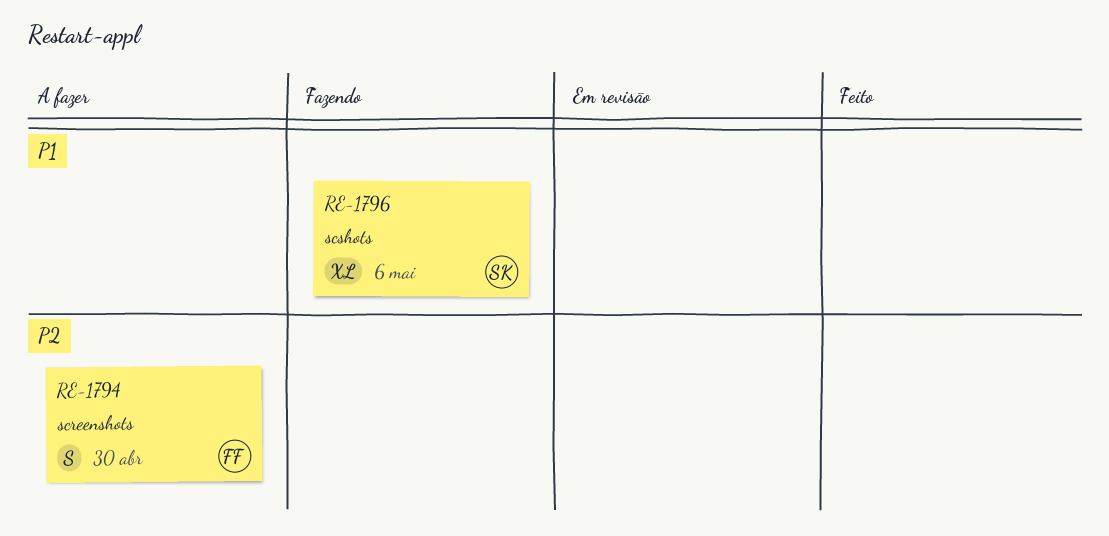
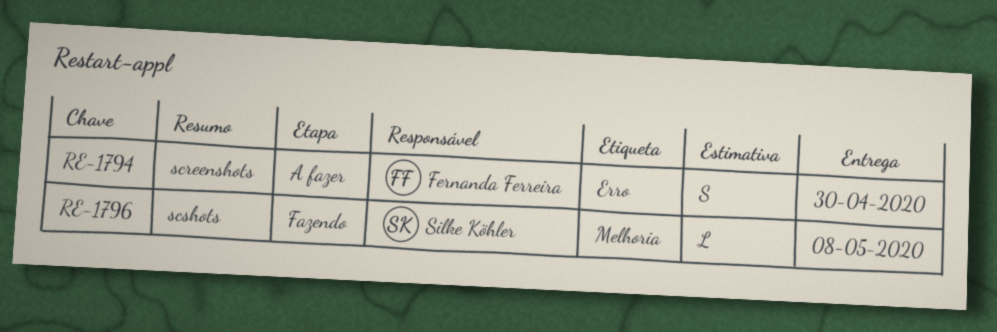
RE-1796, estimate: XL -> L
RE-1796, due: May 6 -> May 8

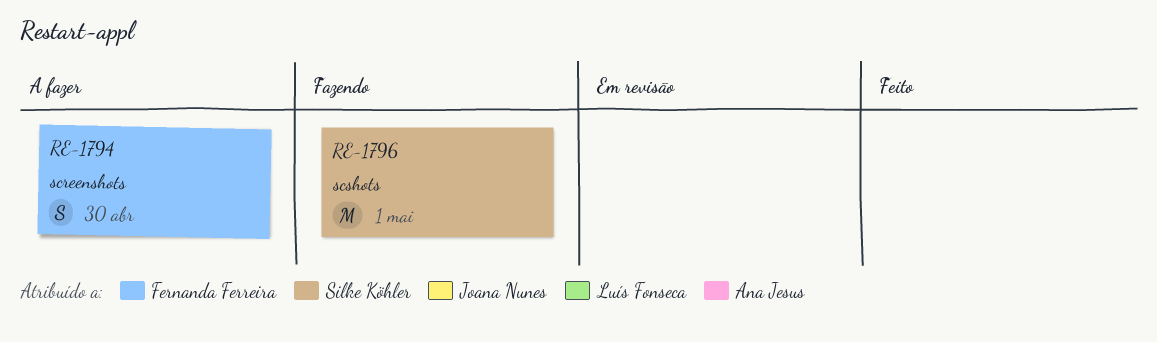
RE-1796, estimate: L -> M
RE-1796, due: May 8 -> May 1

